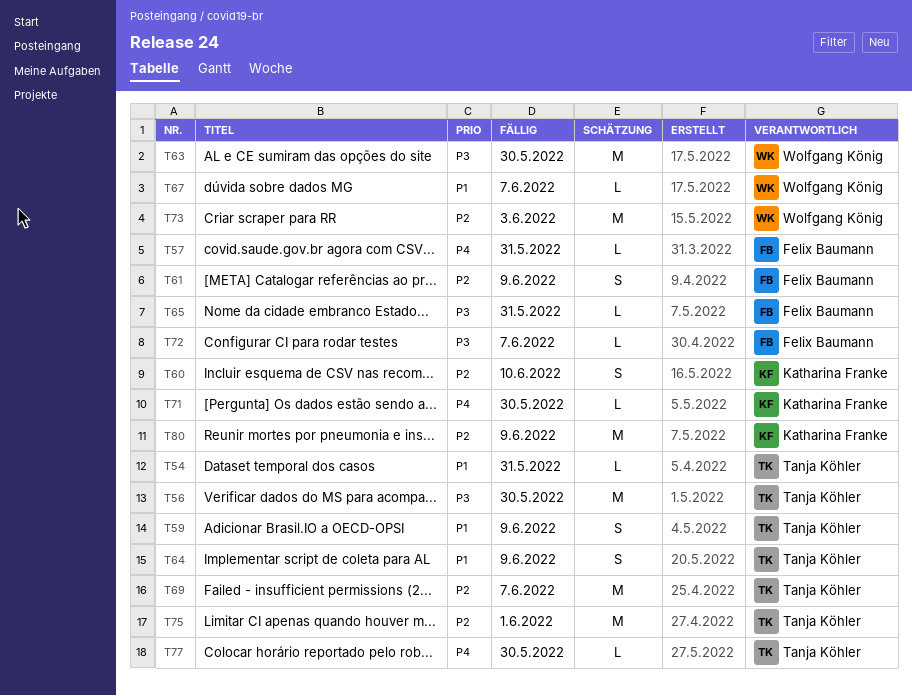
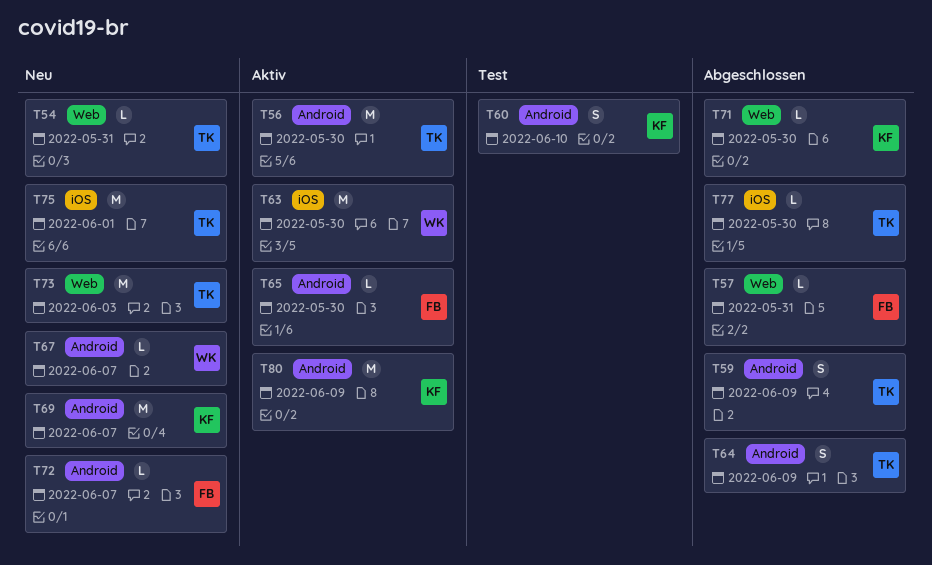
T61: present -> none
T65, due: May 31 -> May 30
T69, owner: Tanja Köhler -> Katharina Franke
T73, owner: Wolfgang König -> Tanja Köhler

